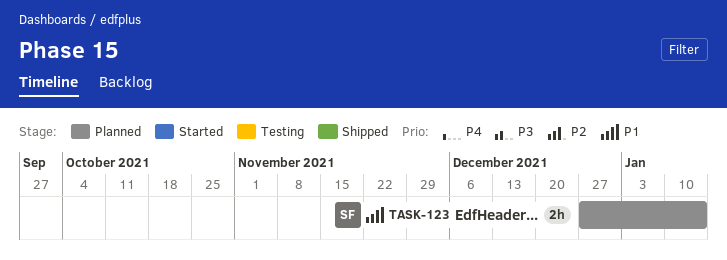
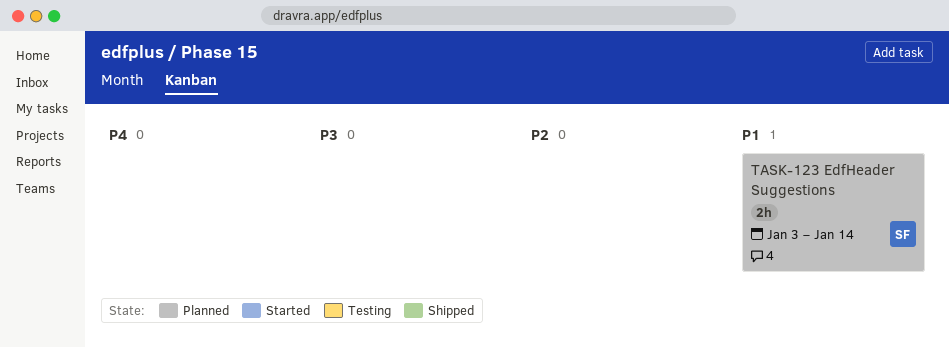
TASK-123, start: Dec 27 -> Jan 3

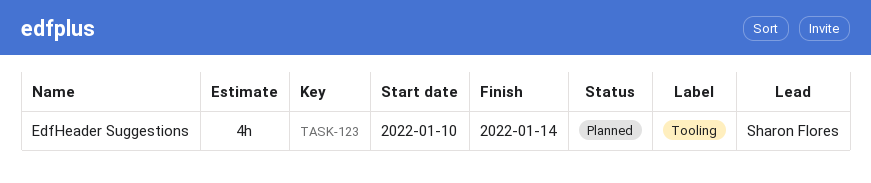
TASK-123, estimate: 2h -> 4h
TASK-123, start: Jan 3 -> Jan 10

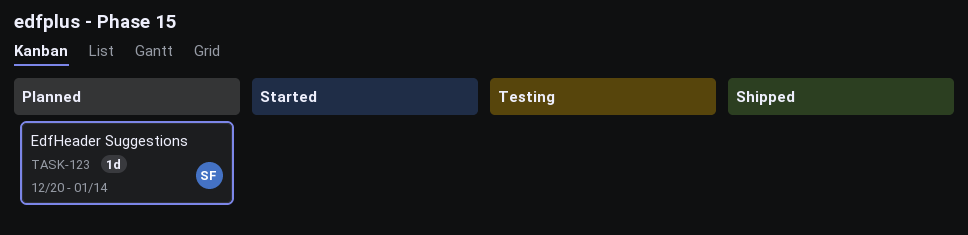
TASK-123, estimate: 4h -> 1d
TASK-123, start: Jan 10 -> Dec 20

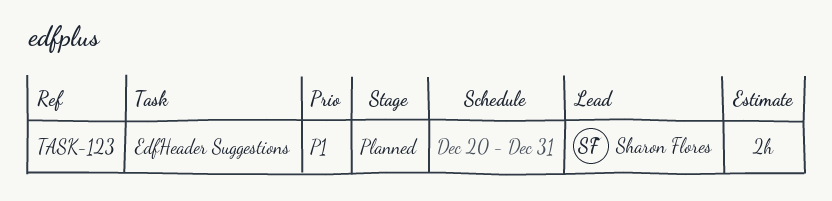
TASK-123, estimate: 1d -> 2h
TASK-123, due: Jan 14 -> Dec 31

